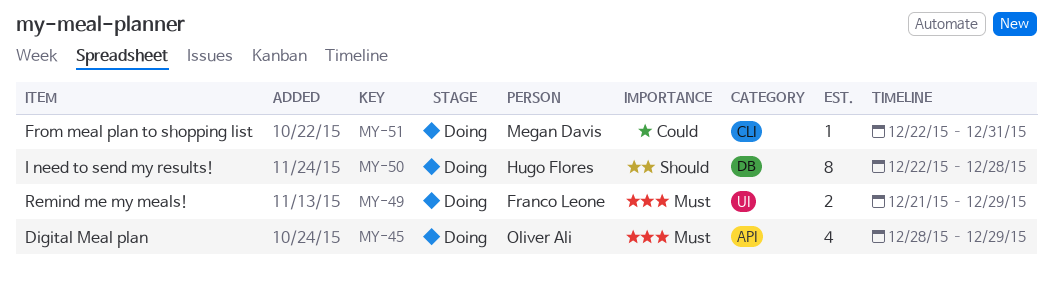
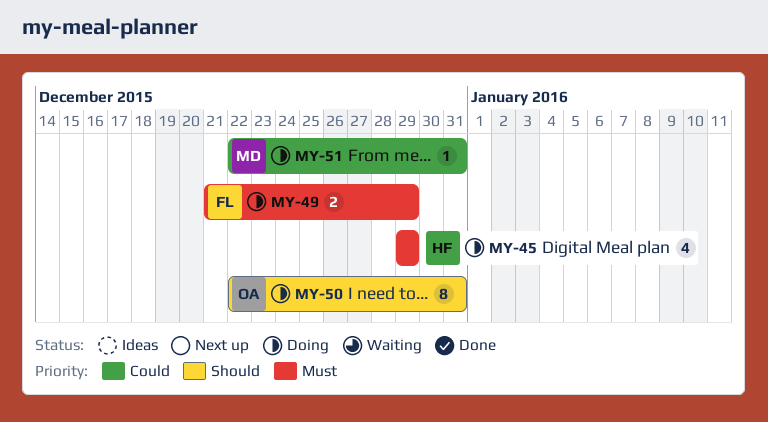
MY-45, owner: Oliver Ali -> Hugo Flores
MY-45, start: Dec 28 -> Dec 29
MY-50, owner: Hugo Flores -> Oliver Ali
MY-50, due: Dec 28 -> Dec 31

